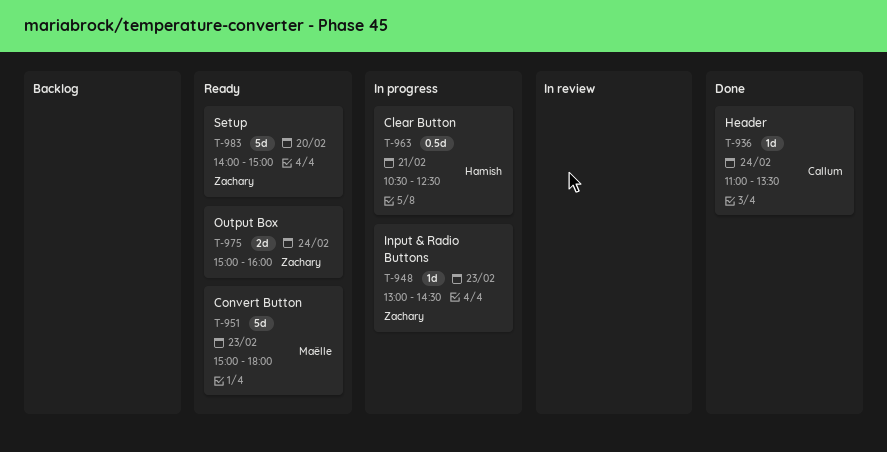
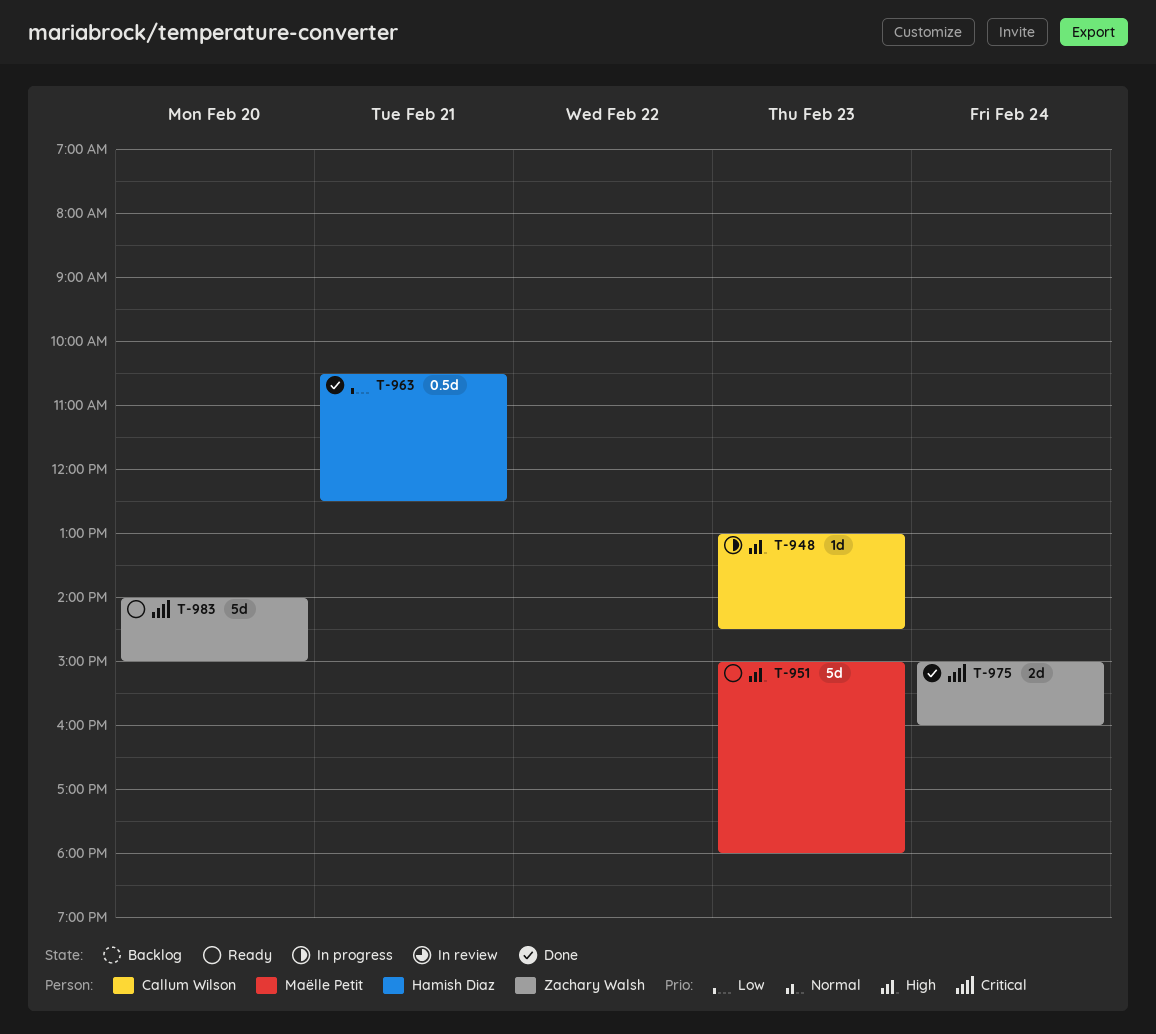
T-936: present -> none
T-948, owner: Zachary Walsh -> Callum Wilson
T-963, status: In progress -> Done
T-975, status: Ready -> Done

